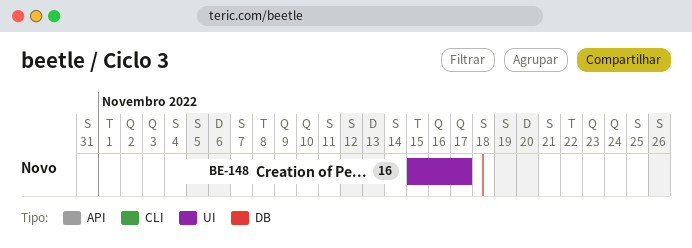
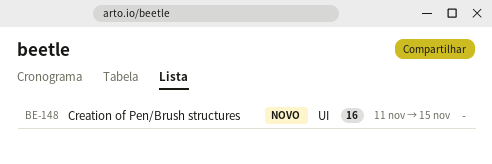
BE-148, start: Nov 15 -> Nov 11
BE-148, due: Nov 17 -> Nov 15

